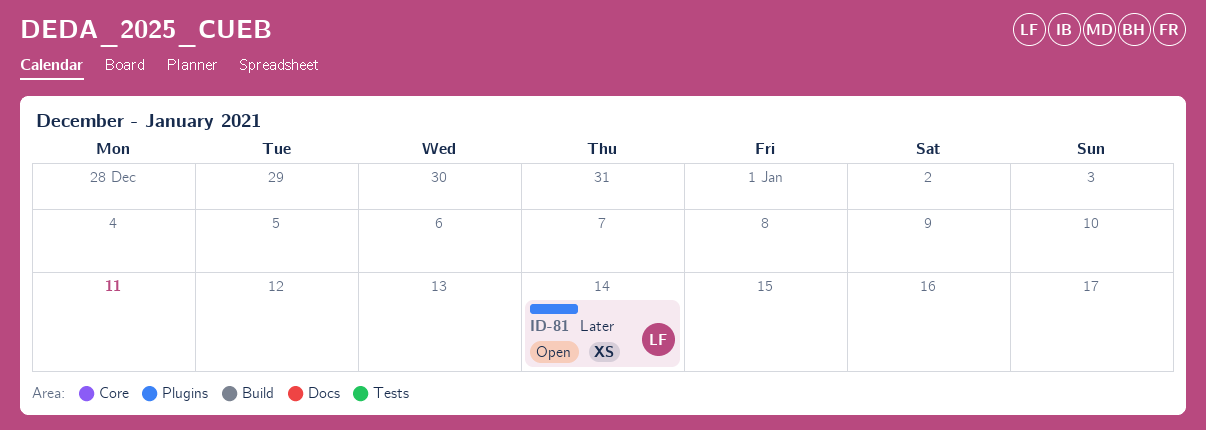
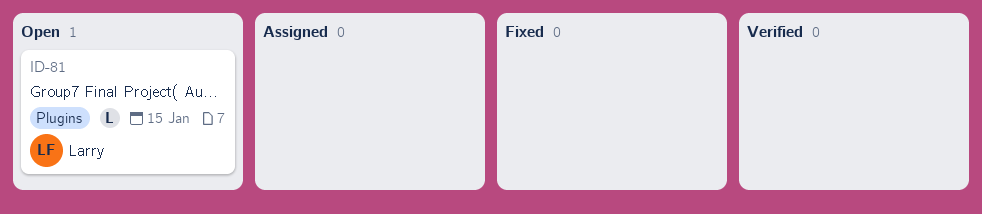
ID-81, estimate: XS -> L
ID-81, due: Jan 14 -> Jan 15

